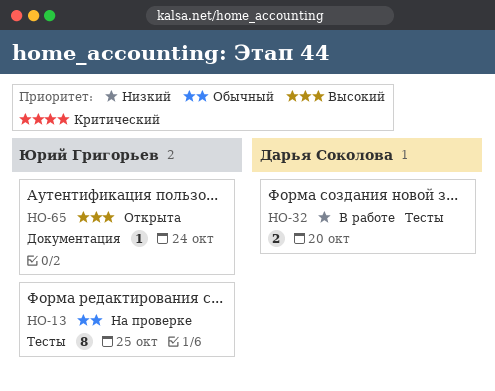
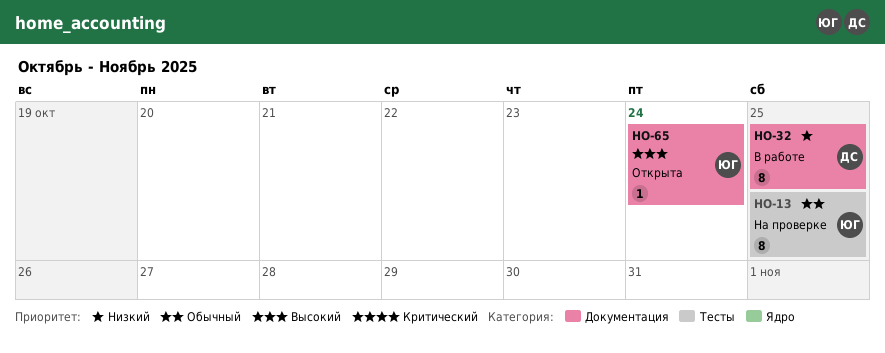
HO-32, label: Тесты -> Документация
HO-32, estimate: 2 -> 8
HO-32, due: Oct 20 -> Oct 25

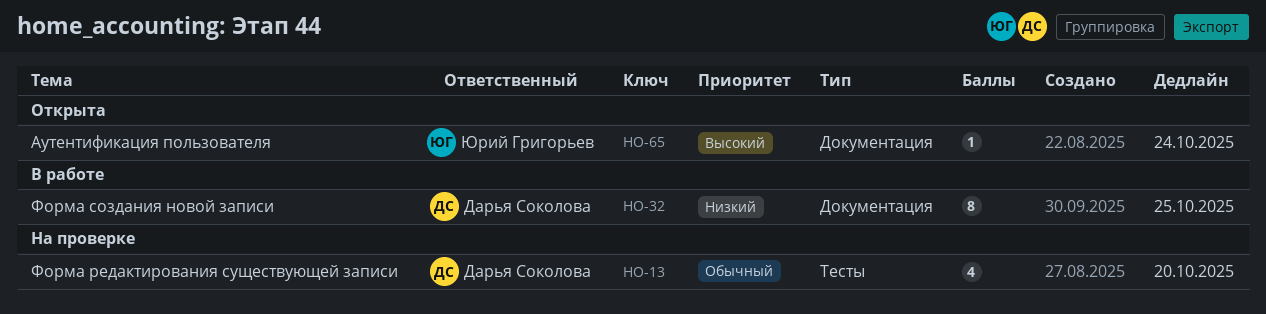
HO-13, owner: Юрий Григорьев -> Дарья Соколова
HO-13, estimate: 8 -> 4
HO-13, due: Oct 25 -> Oct 20

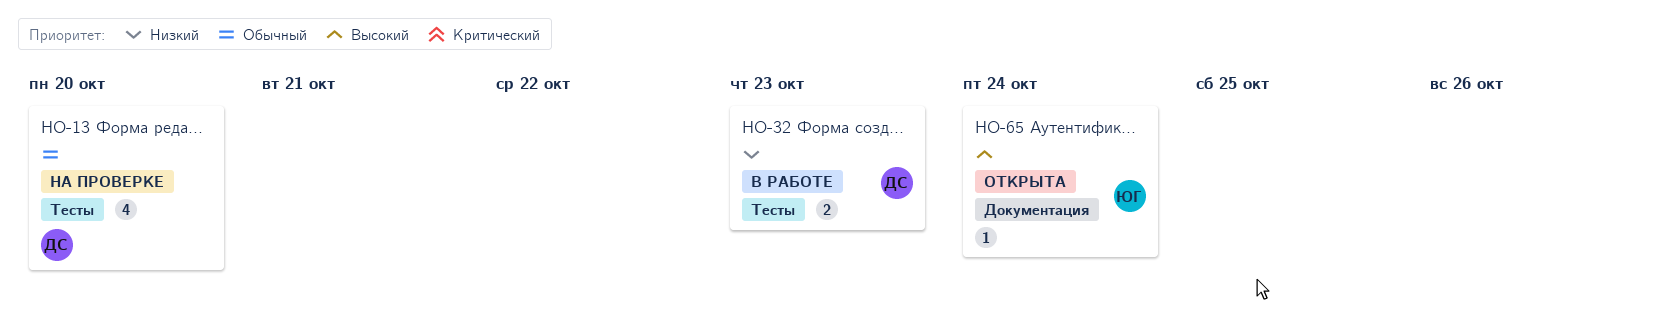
HO-32, label: Документация -> Тесты
HO-32, estimate: 8 -> 2
HO-32, due: Oct 25 -> Oct 23

